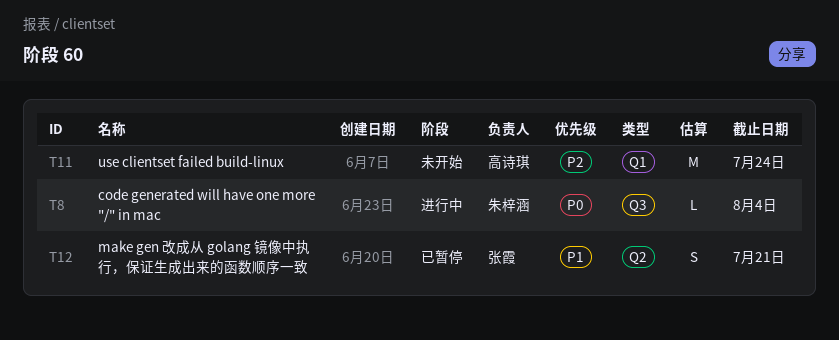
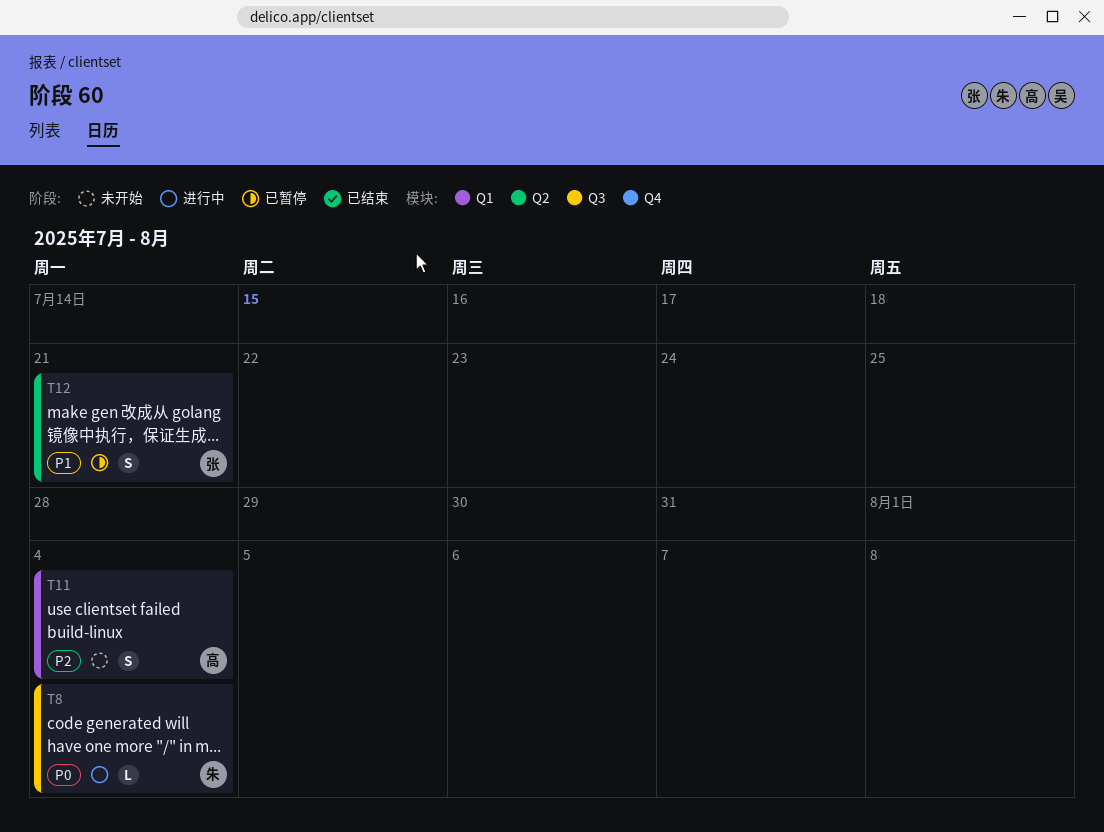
T11, estimate: M -> S
T11, due: Jul 24 -> Aug 4

